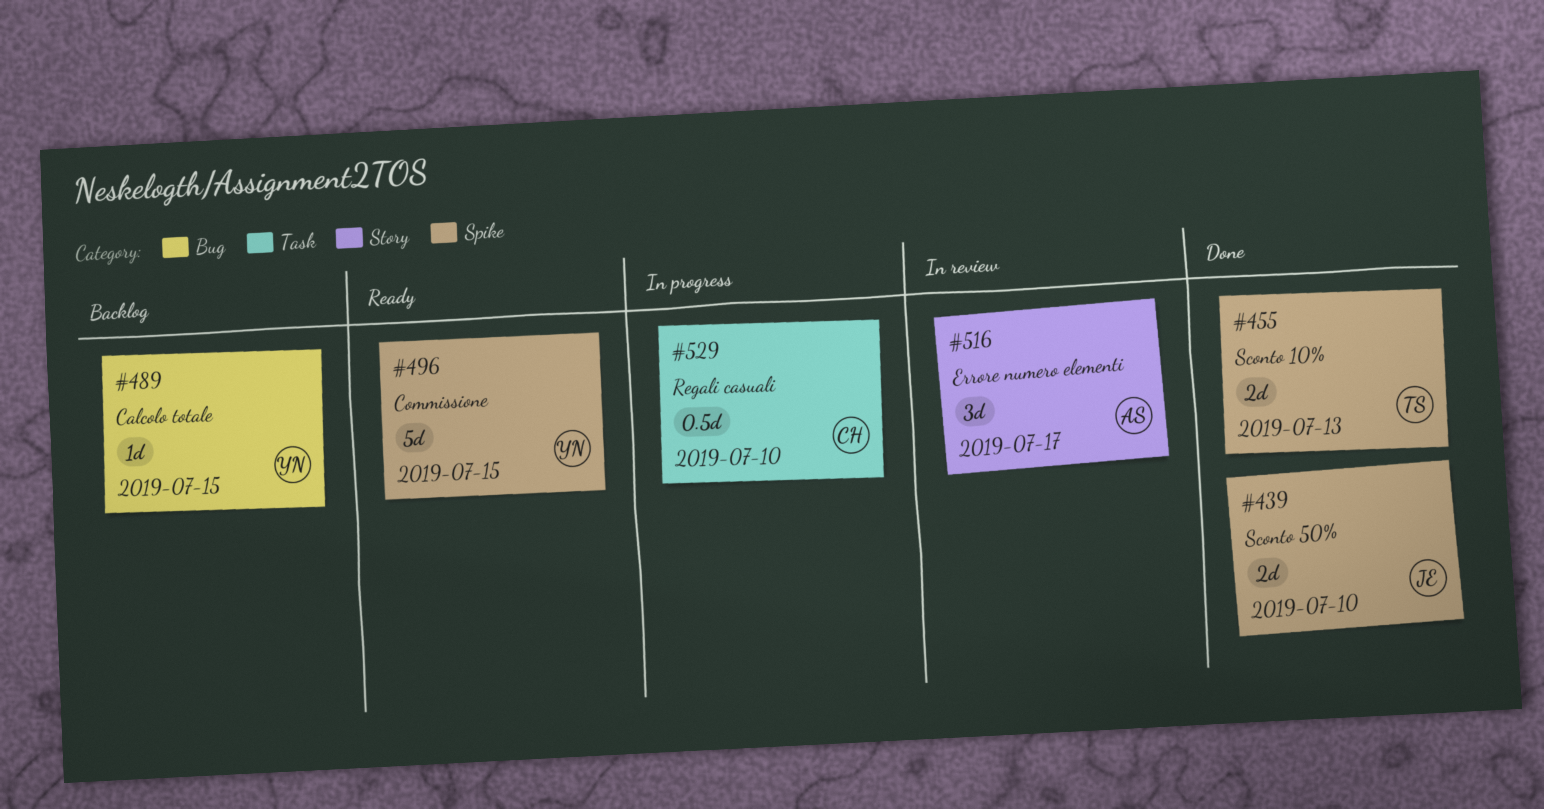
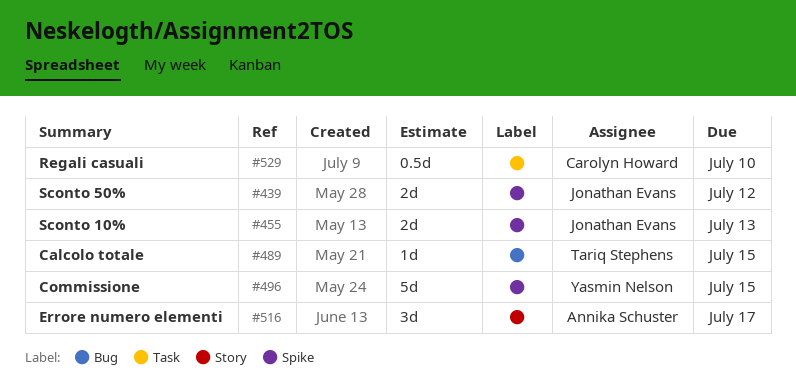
#439, due: Jul 10 -> Jul 12
#455, owner: Tariq Stephens -> Jonathan Evans
#489, owner: Yasmin Nelson -> Tariq Stephens

